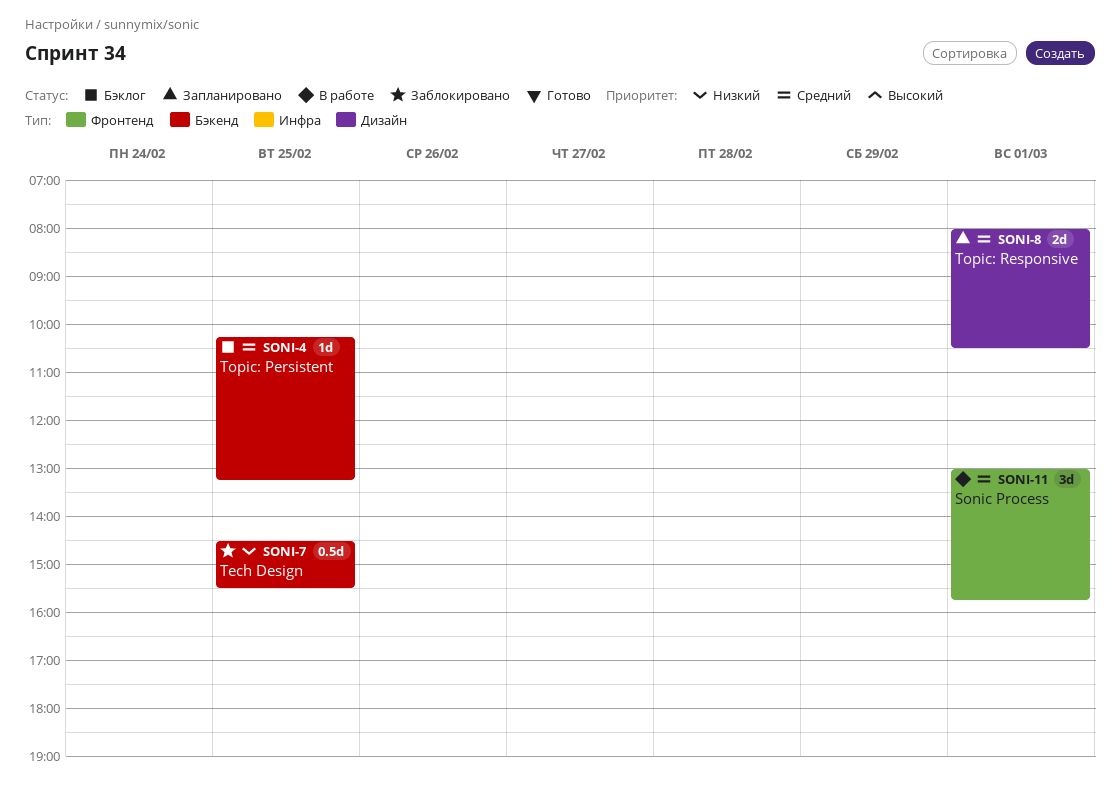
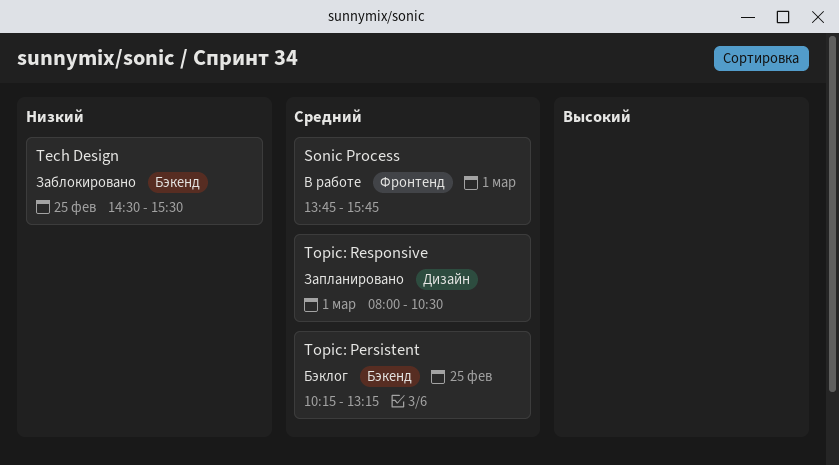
Sonic Process, begins: 13:00 -> 13:45

